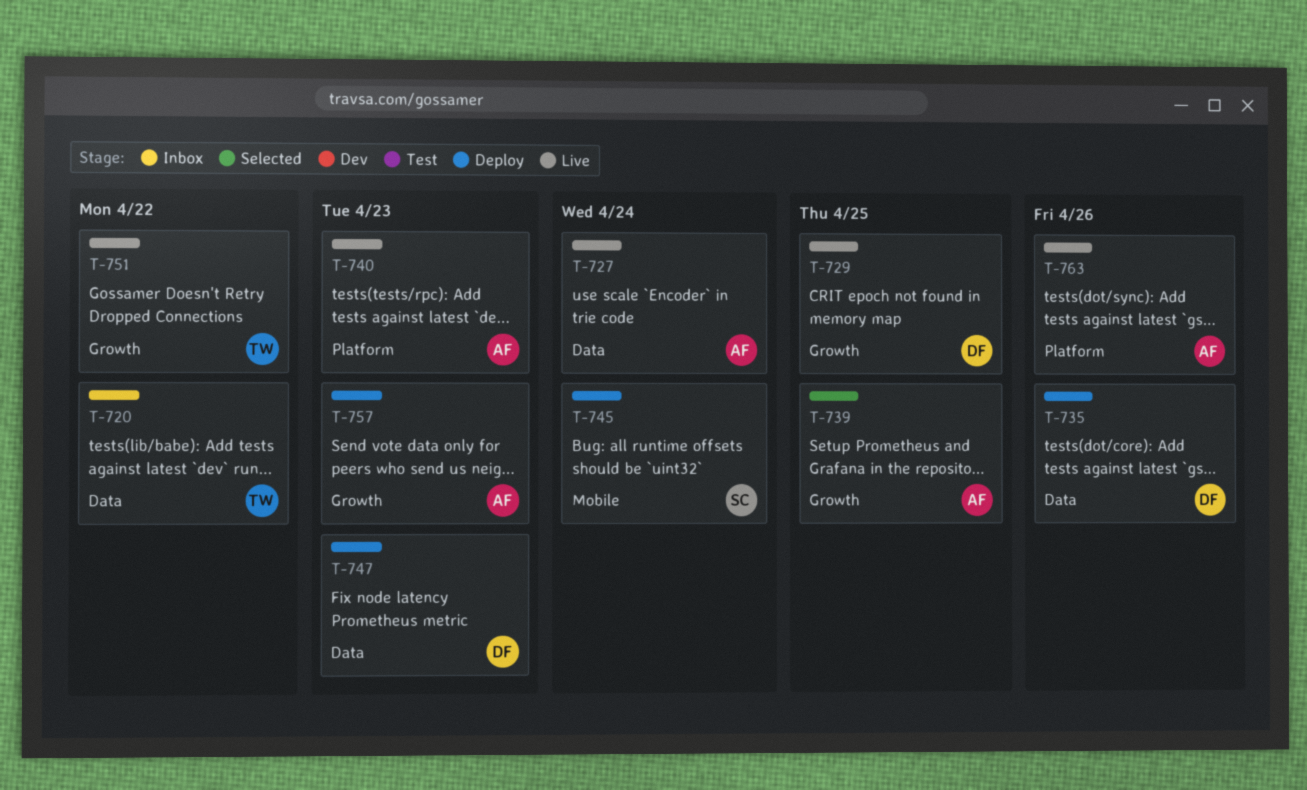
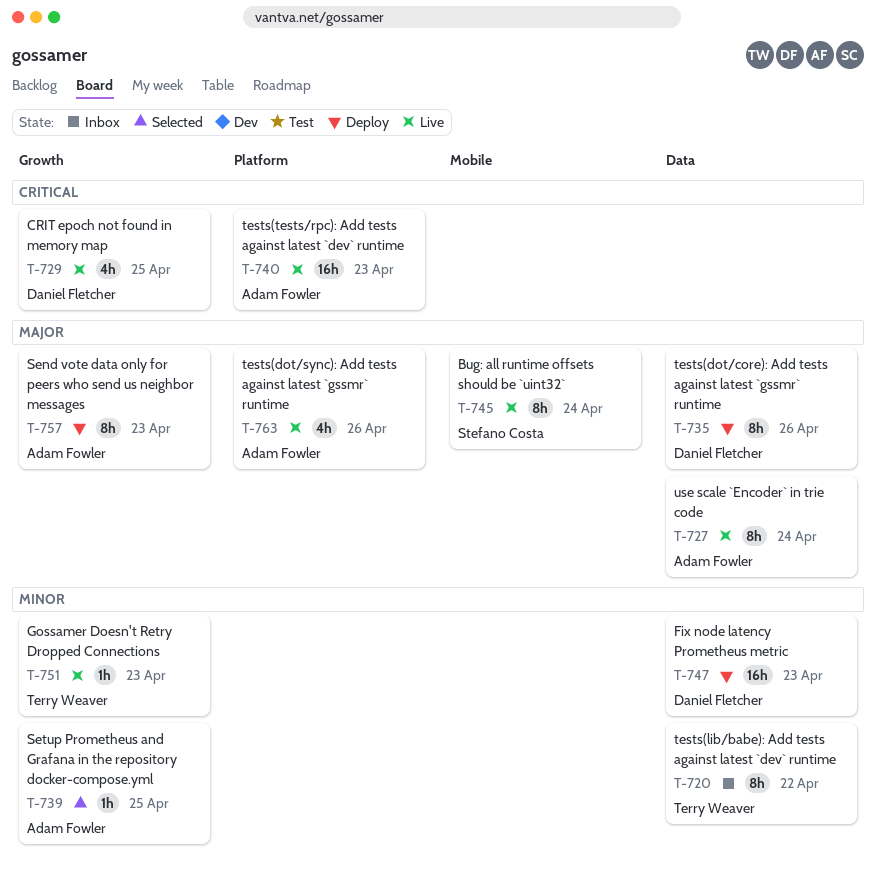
T-745, status: Deploy -> Live
T-751, due: Apr 22 -> Apr 23

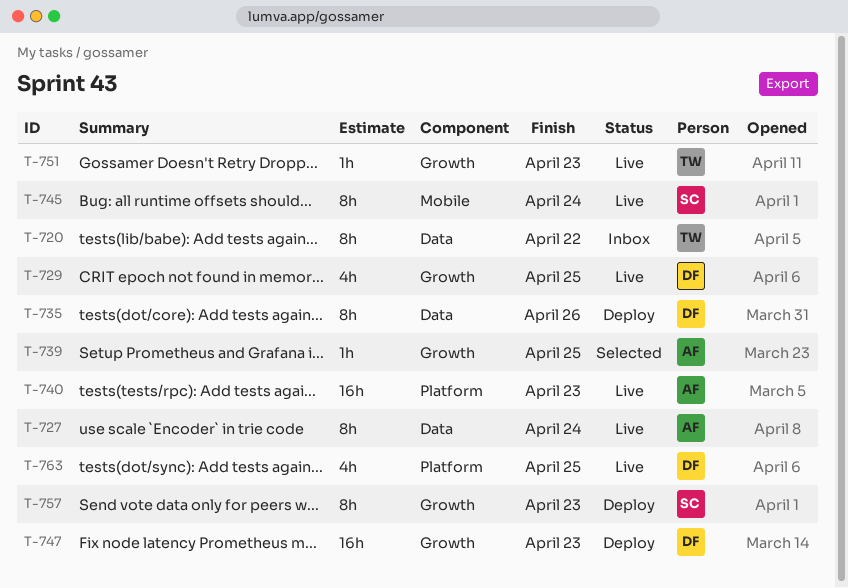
T-747, label: Data -> Growth
T-757, owner: Adam Fowler -> Stefano Costa
T-763, owner: Adam Fowler -> Daniel Fletcher
T-763, due: Apr 26 -> Apr 25

